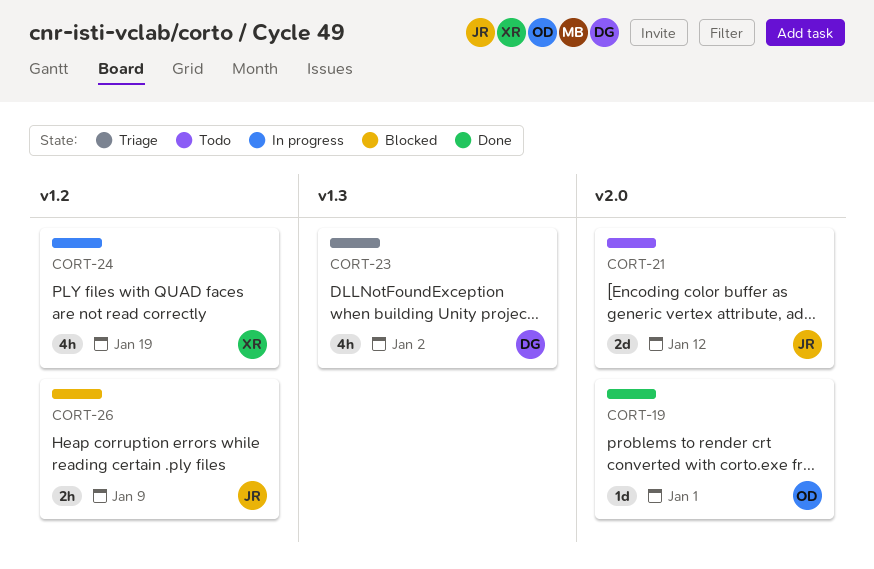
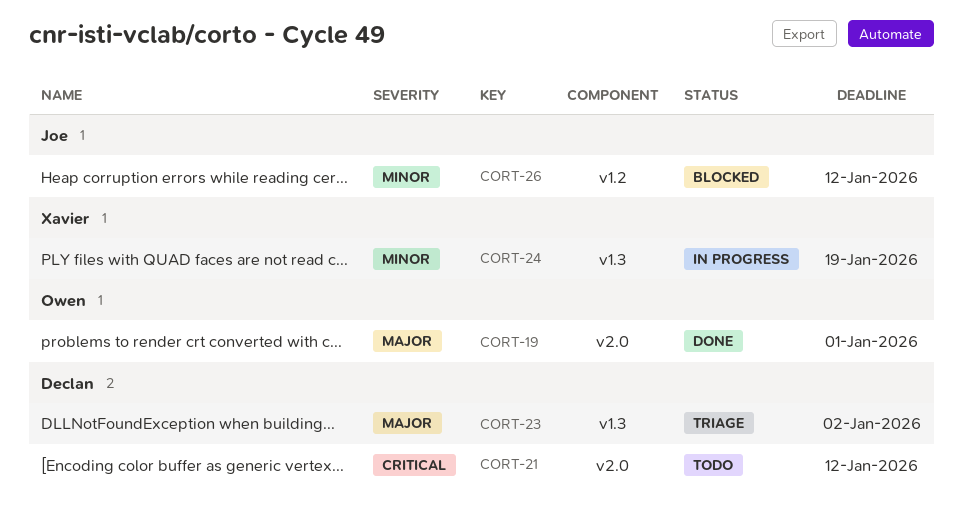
CORT-21, owner: Joe -> Declan
CORT-24, label: v1.2 -> v1.3
CORT-26, due: Jan 9 -> Jan 12

